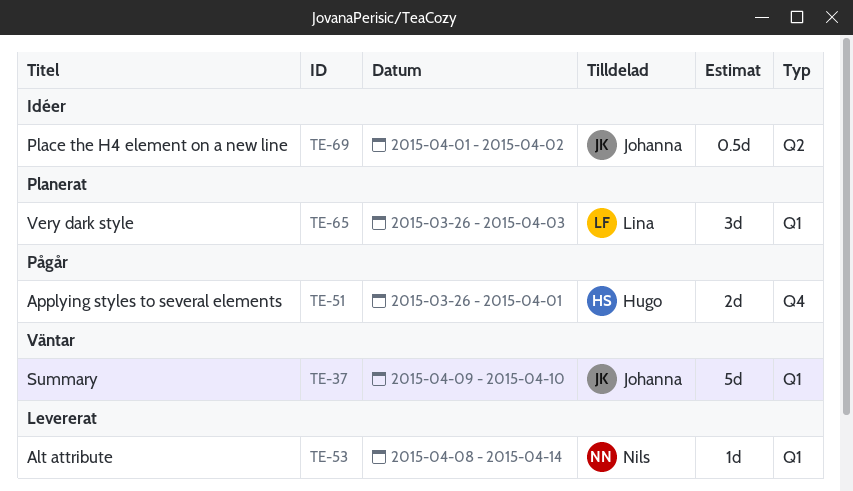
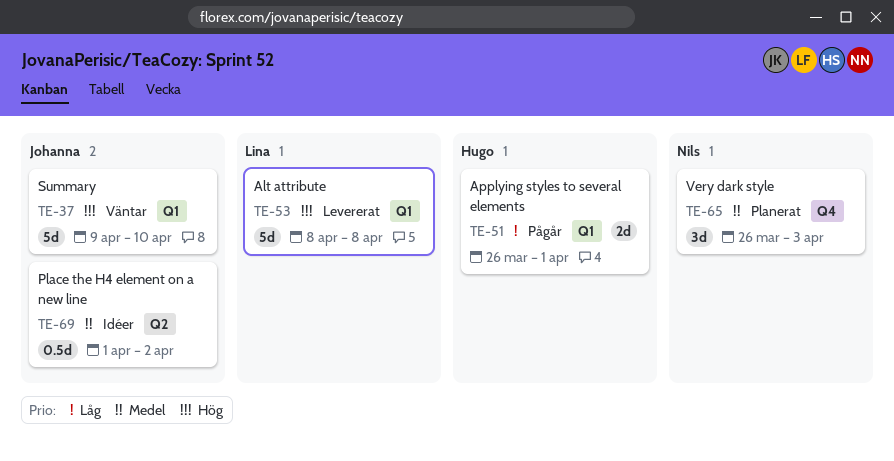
TE-51, label: Q4 -> Q1
TE-53, owner: Nils -> Lina
TE-53, estimate: 1d -> 5d
TE-53, due: Apr 14 -> Apr 8
TE-65, owner: Lina -> Nils
TE-65, label: Q1 -> Q4

